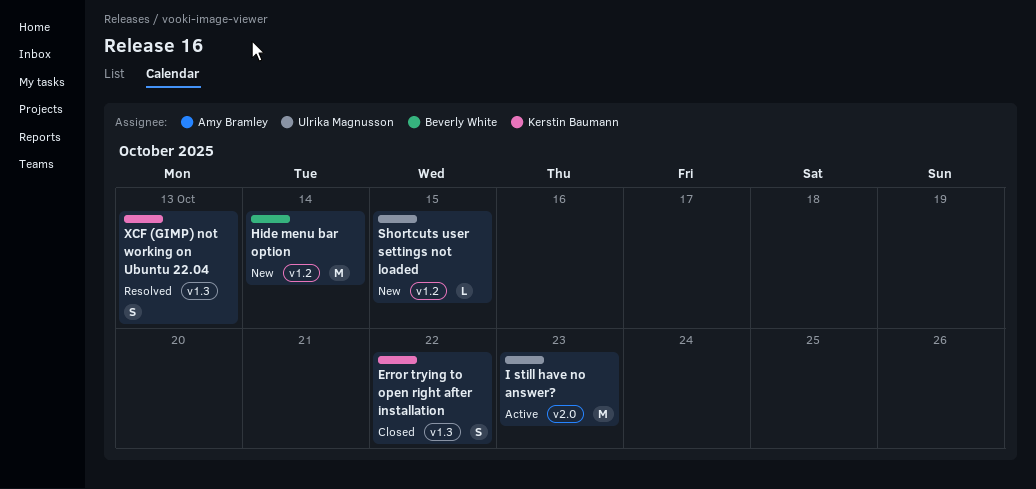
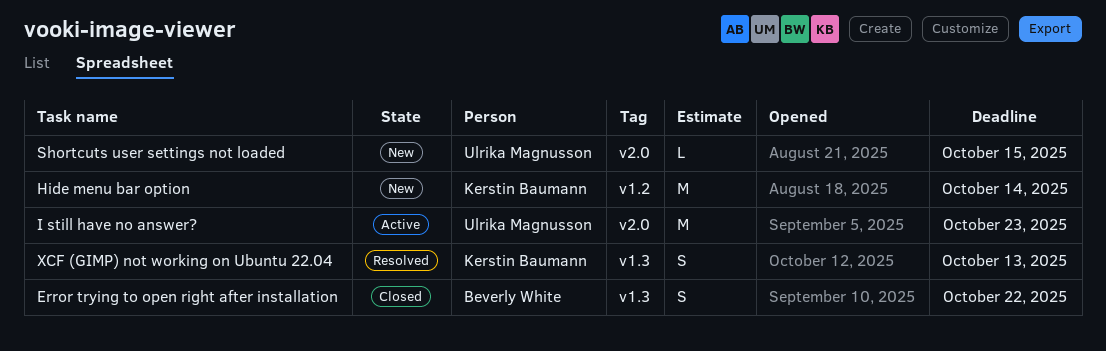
Error trying to open right after installation, owner: Kerstin Baumann -> Beverly White
Hide menu bar option, owner: Beverly White -> Kerstin Baumann
Shortcuts user settings not loaded, label: v1.2 -> v2.0

